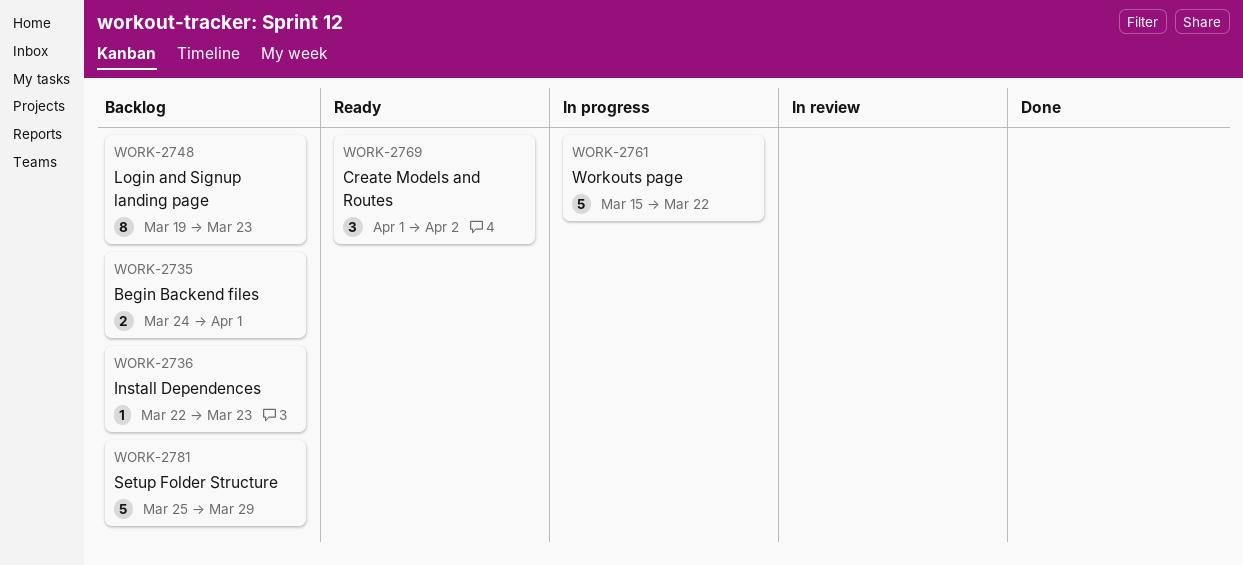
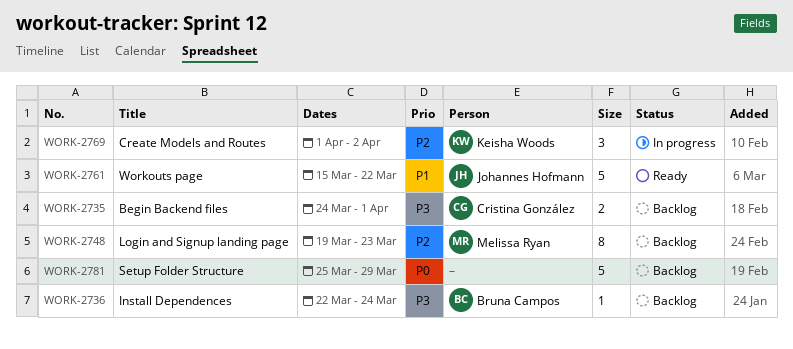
WORK-2736, due: Mar 23 -> Mar 24
WORK-2761, status: In progress -> Ready
WORK-2769, status: Ready -> In progress

